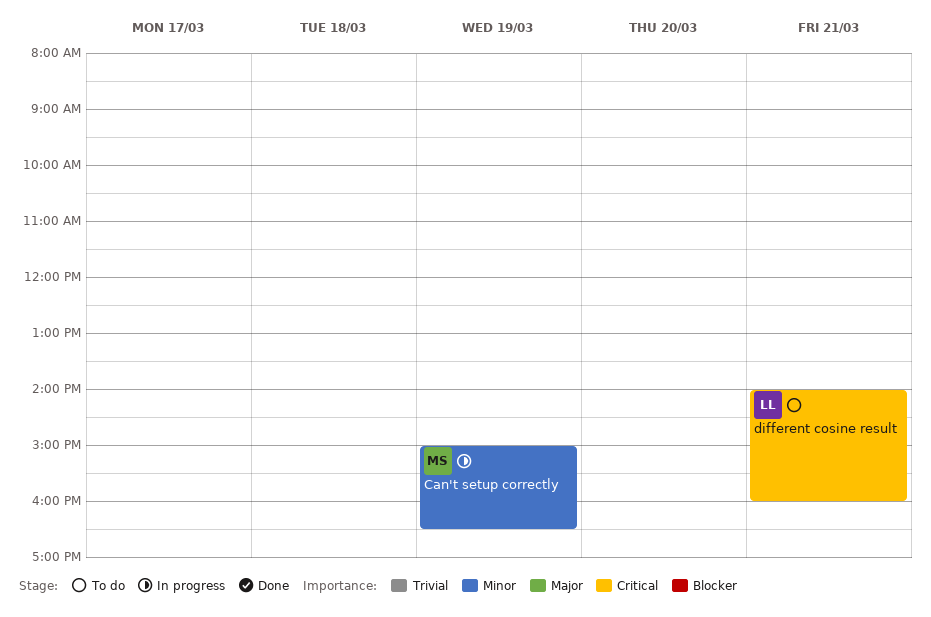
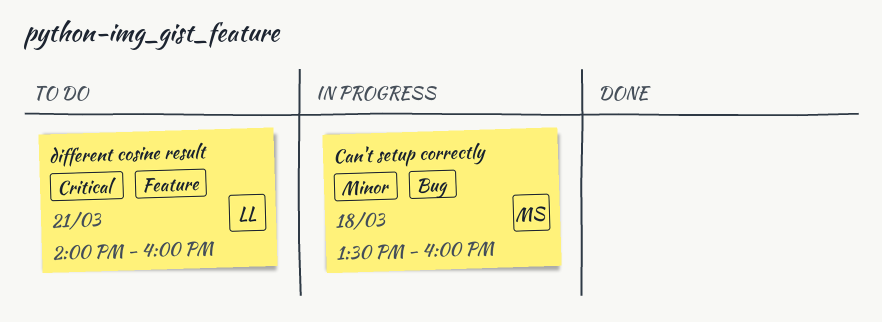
Can't setup correctly, day: Mar 19 -> Mar 18
Can't setup correctly, begins: 15:00 -> 13:30
Can't setup correctly, ends: 16:30 -> 16:00

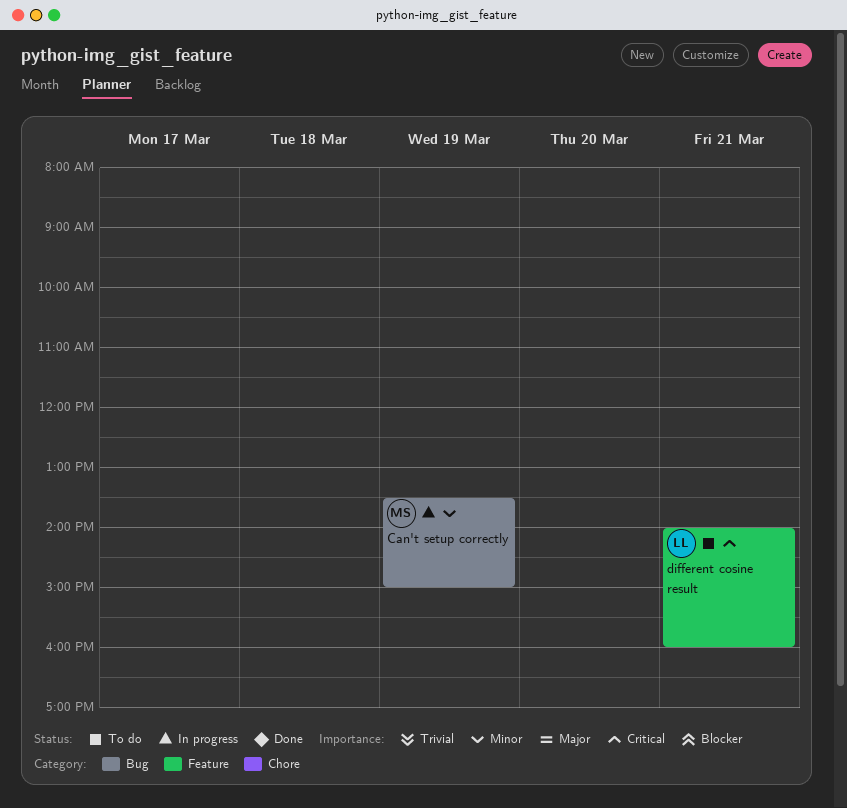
Can't setup correctly, day: Mar 18 -> Mar 19
Can't setup correctly, ends: 16:00 -> 15:00

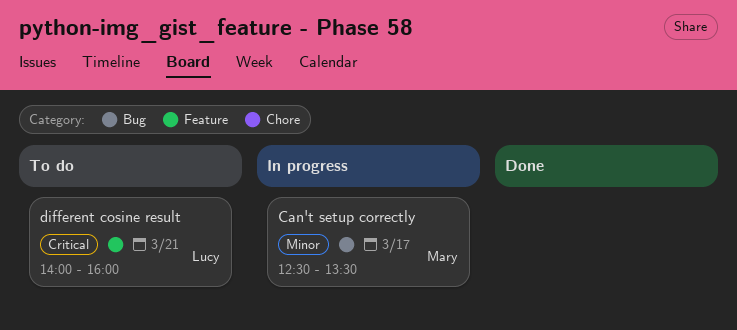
Can't setup correctly, day: Mar 19 -> Mar 17
Can't setup correctly, begins: 13:30 -> 12:30
Can't setup correctly, ends: 15:00 -> 13:30

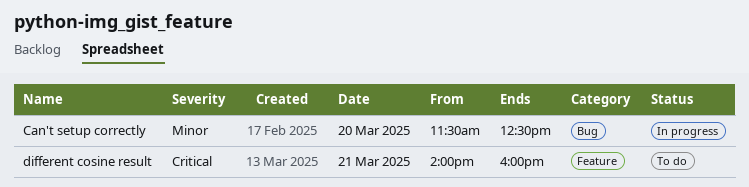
Can't setup correctly, day: Mar 17 -> Mar 20
Can't setup correctly, begins: 12:30 -> 11:30
Can't setup correctly, ends: 13:30 -> 12:30

